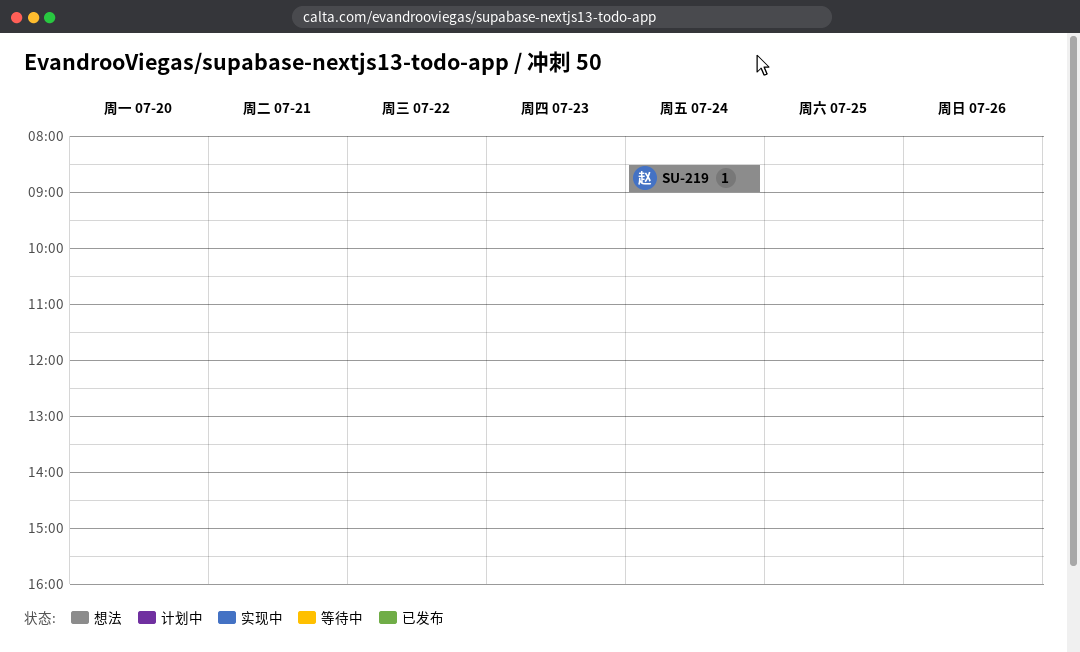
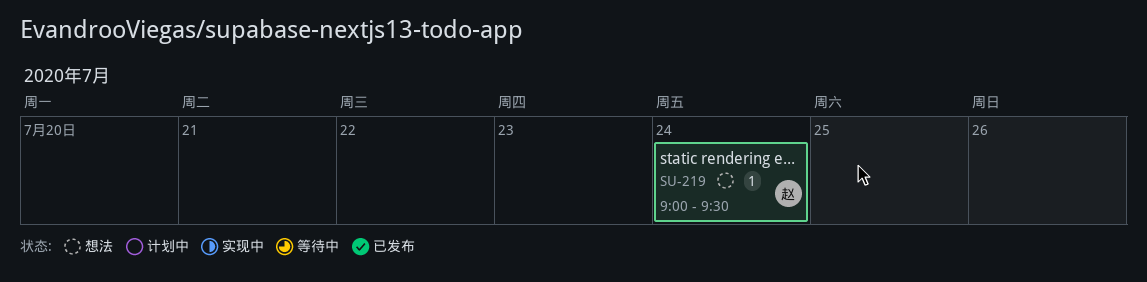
SU-219, begins: 08:30 -> 09:00
SU-219, ends: 09:00 -> 09:30

